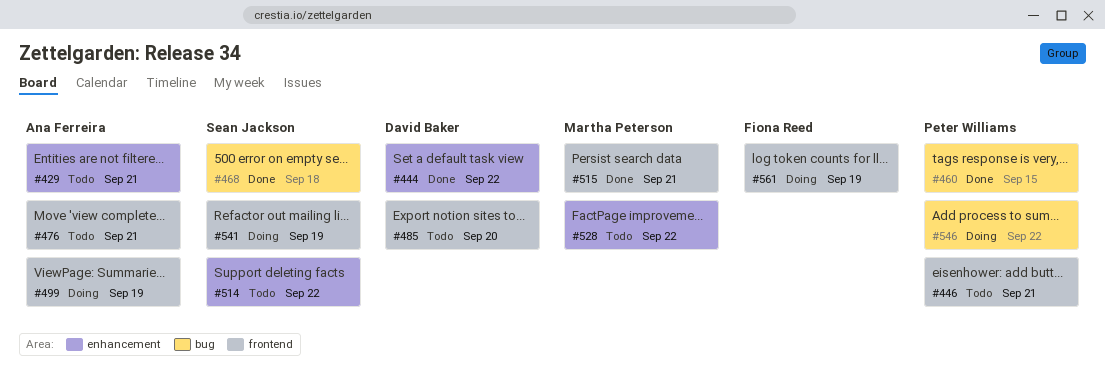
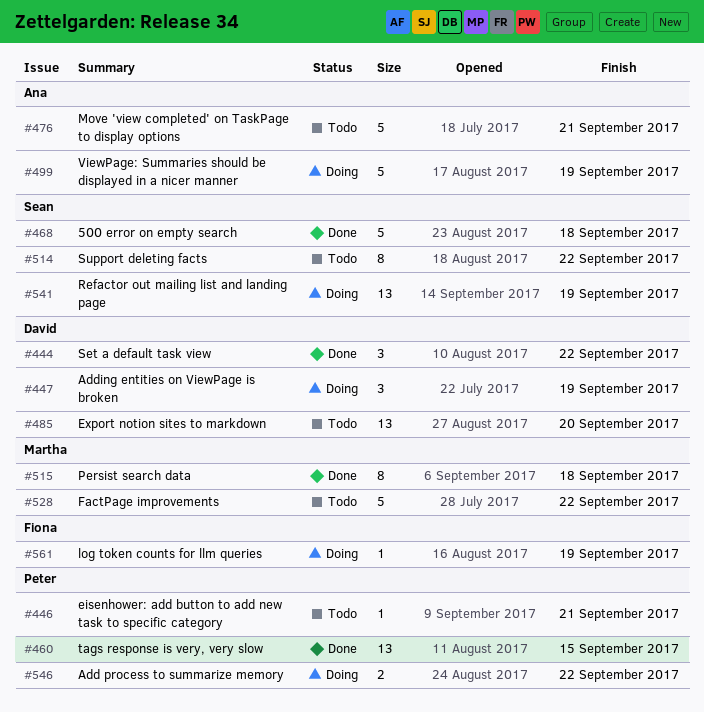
#429: present -> none
#447: none -> present
#515, due: Sep 21 -> Sep 18

